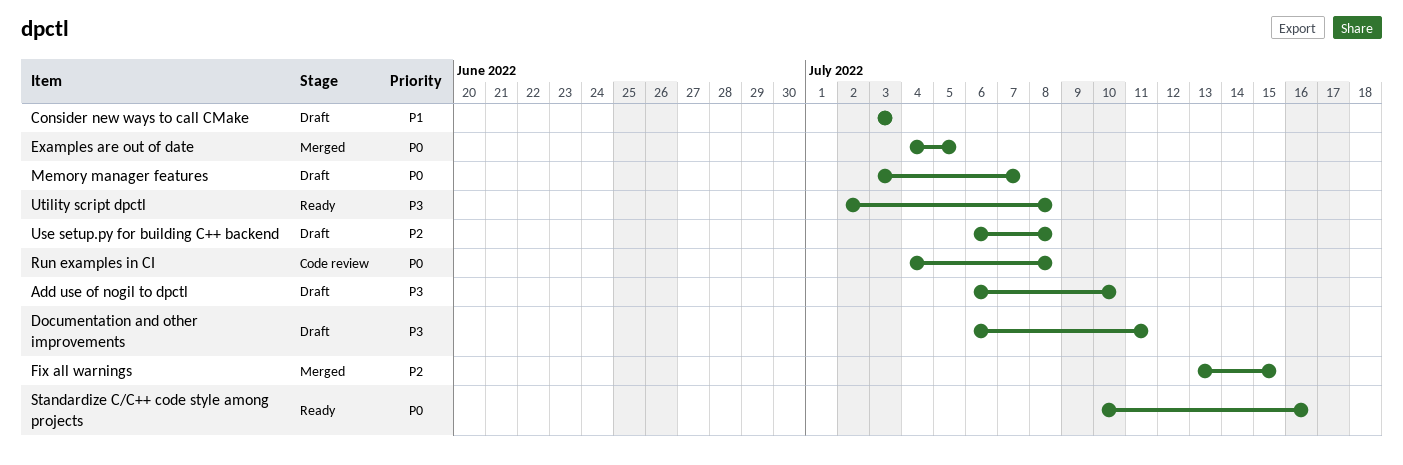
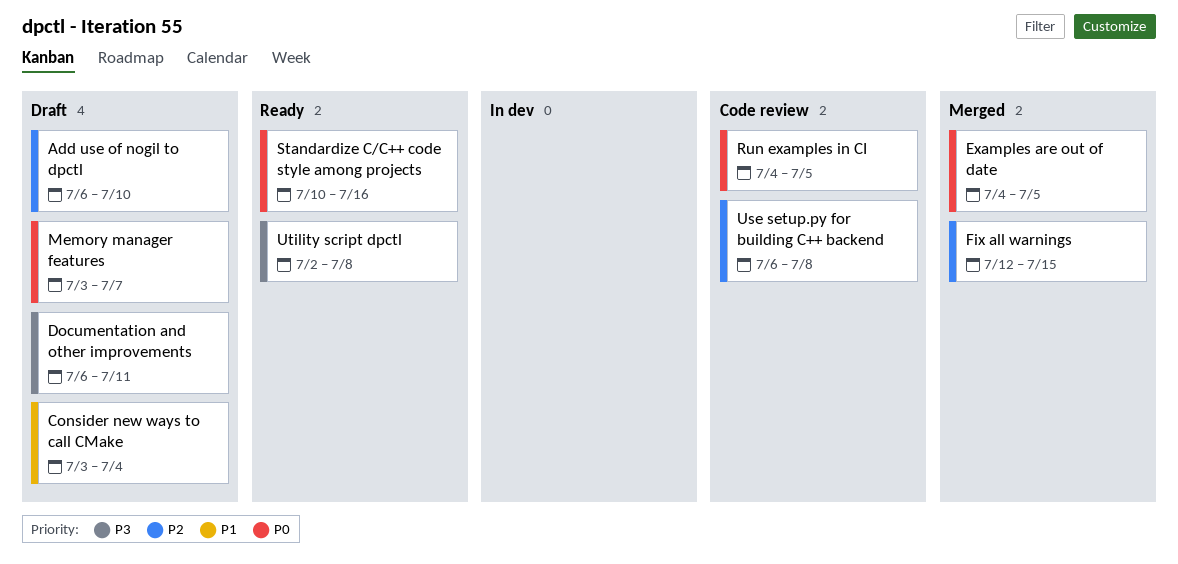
Add use of nogil to dpctl, priority: P3 -> P2
Consider new ways to call CMake, due: Jul 3 -> Jul 4
Fix all warnings, start: Jul 13 -> Jul 12
Run examples in CI, due: Jul 8 -> Jul 5
Use setup.py for building C++ backend, status: Draft -> Code review

